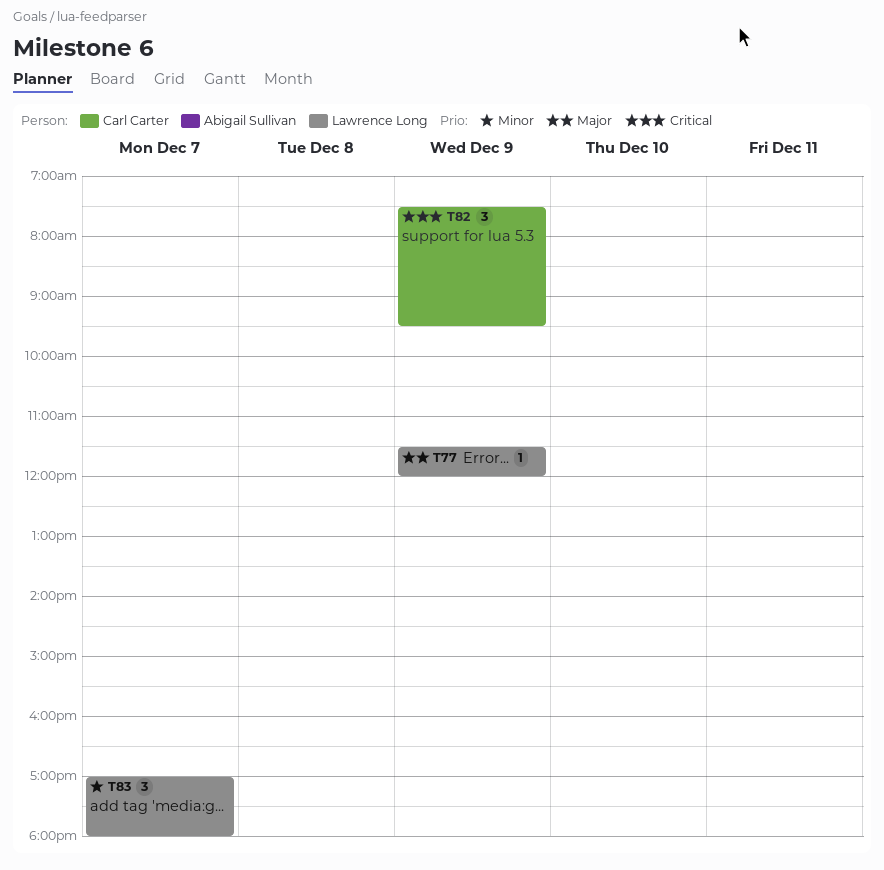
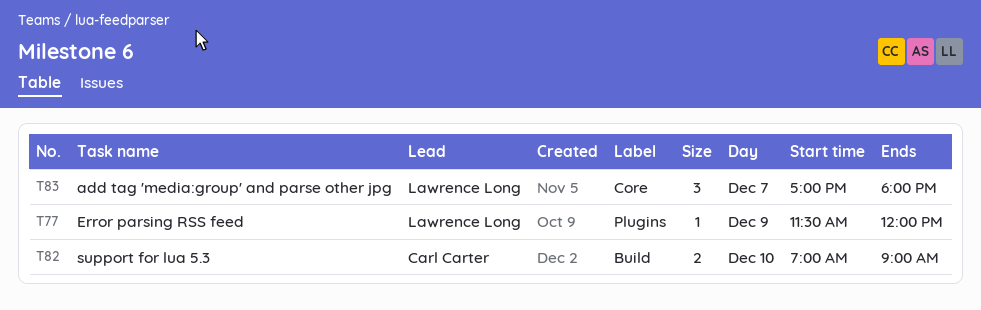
T82, estimate: 3 -> 2
T82, day: Dec 9 -> Dec 10
T82, begins: 07:30 -> 07:00
T82, ends: 09:30 -> 09:00

